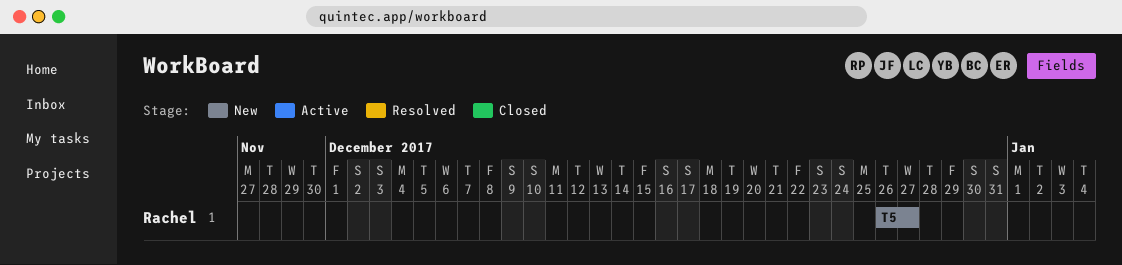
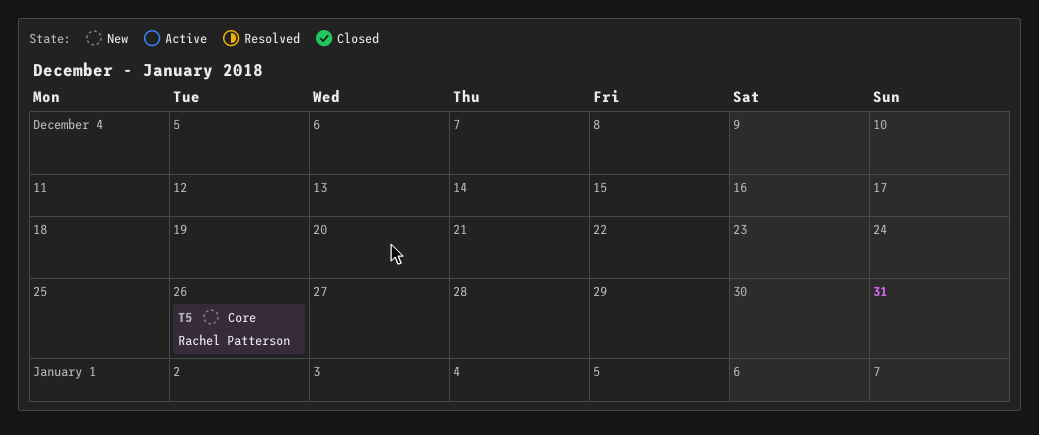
T5, due: Dec 27 -> Dec 26

